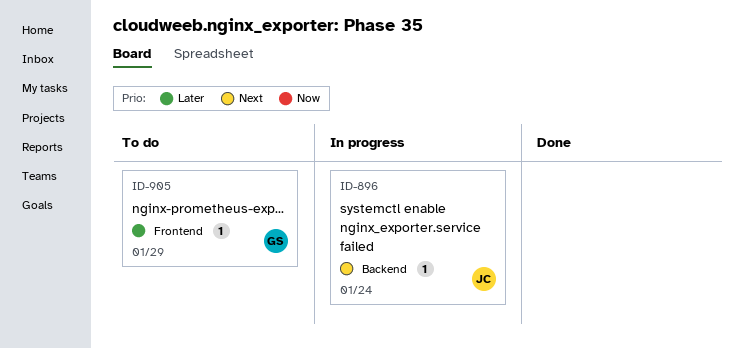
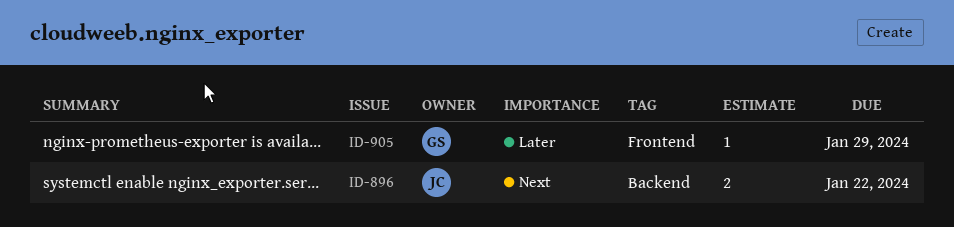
ID-896, estimate: 1 -> 2
ID-896, due: Jan 24 -> Jan 22

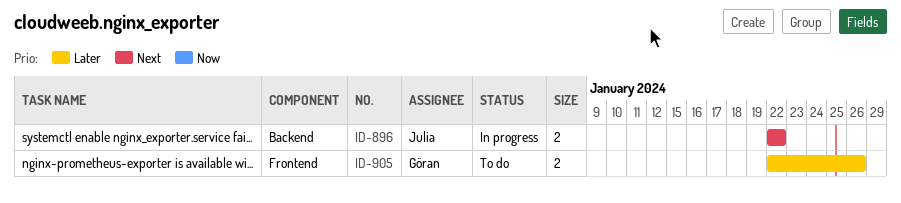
ID-905, estimate: 1 -> 2
ID-905, due: Jan 29 -> Jan 26

